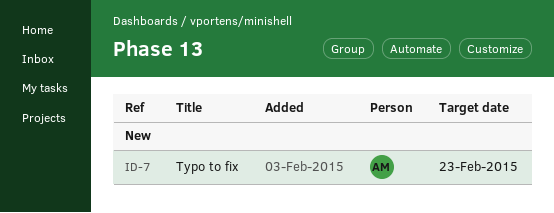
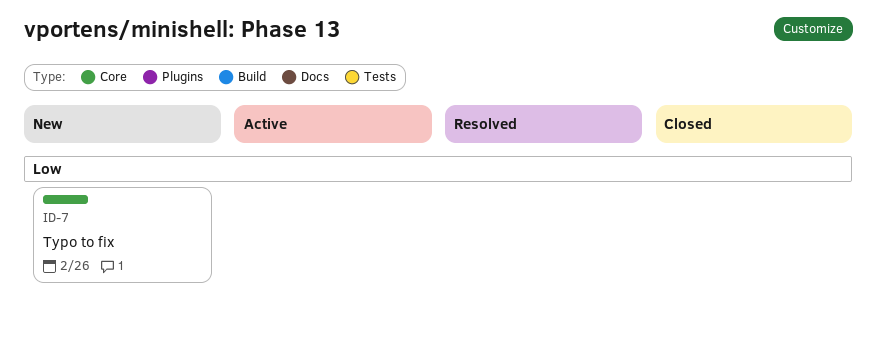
ID-7, due: Feb 23 -> Feb 26

